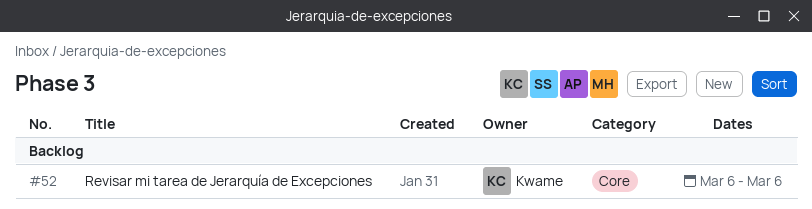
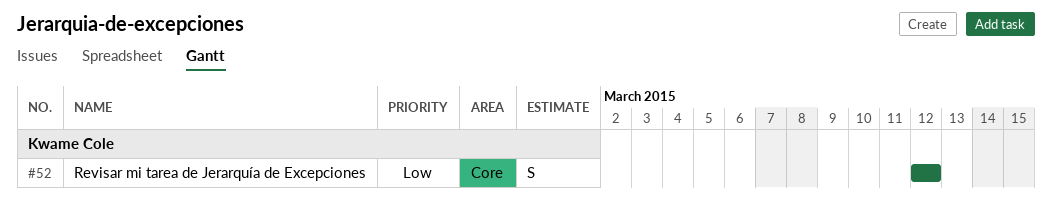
#52, start: Mar 6 -> Mar 12
#52, due: Mar 6 -> Mar 12

